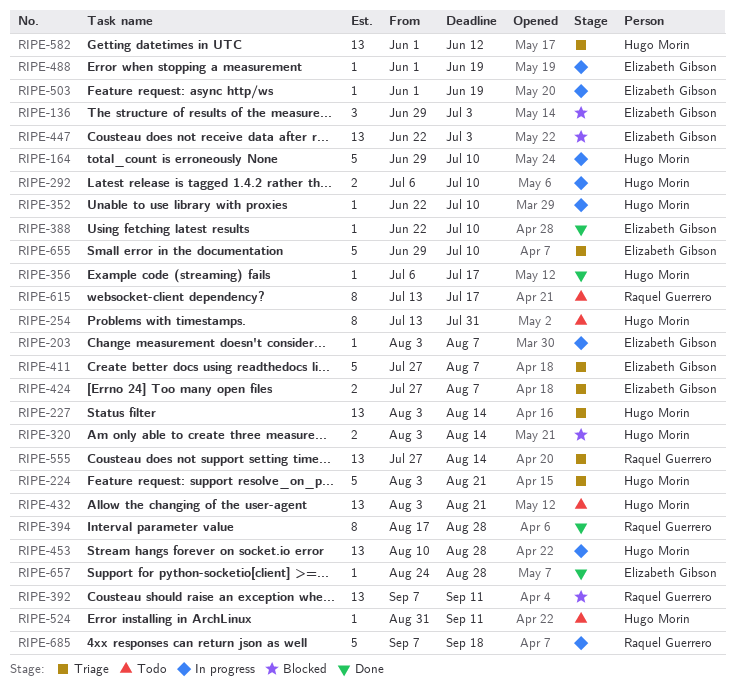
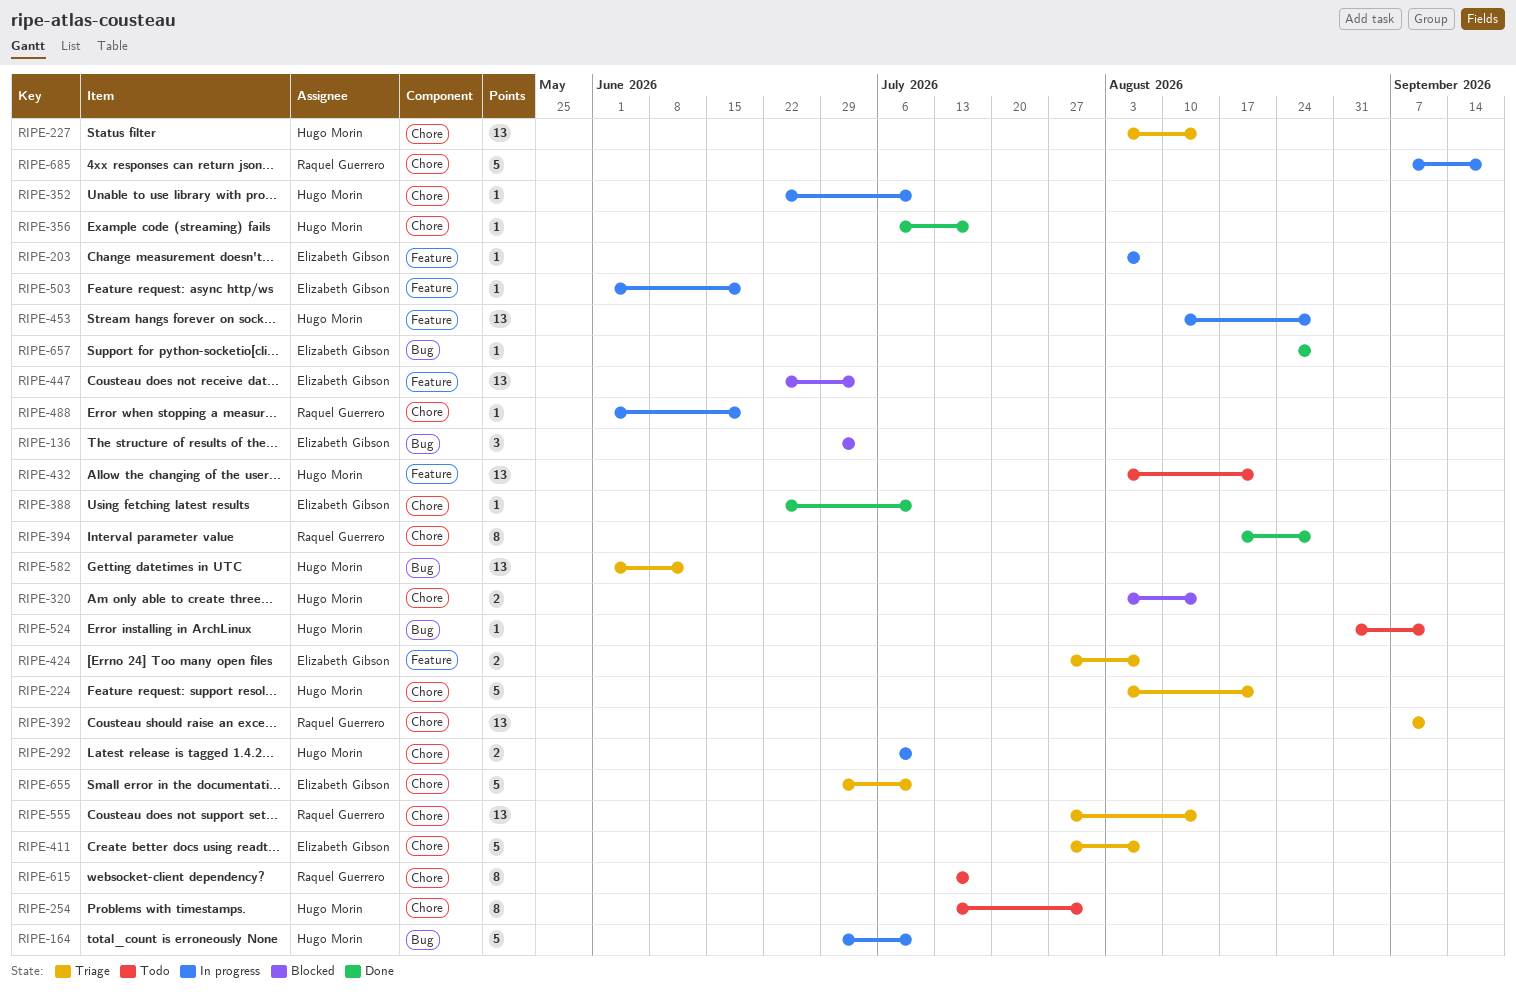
RIPE-392, status: Blocked -> Triage
RIPE-488, owner: Elizabeth Gibson -> Raquel Guerrero

